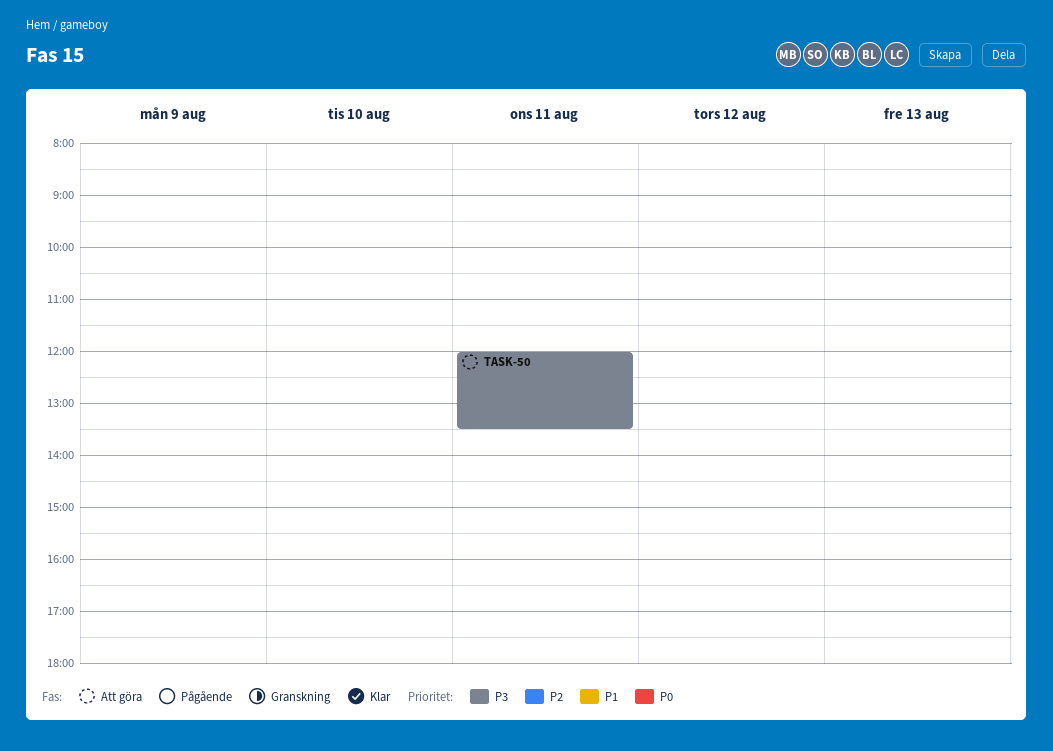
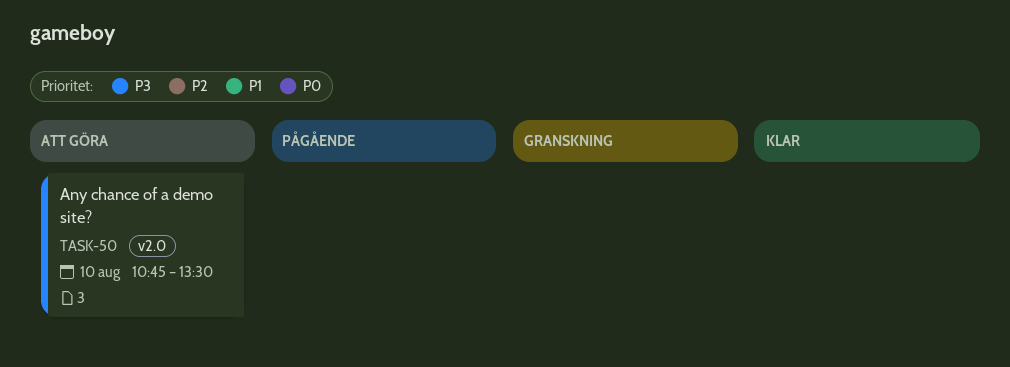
TASK-50, day: Aug 11 -> Aug 10
TASK-50, begins: 12:00 -> 10:45

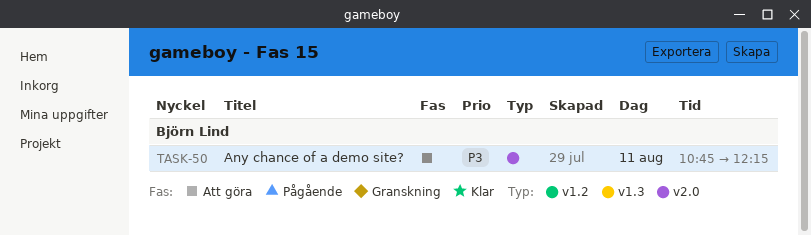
TASK-50, day: Aug 10 -> Aug 11
TASK-50, ends: 13:30 -> 12:15

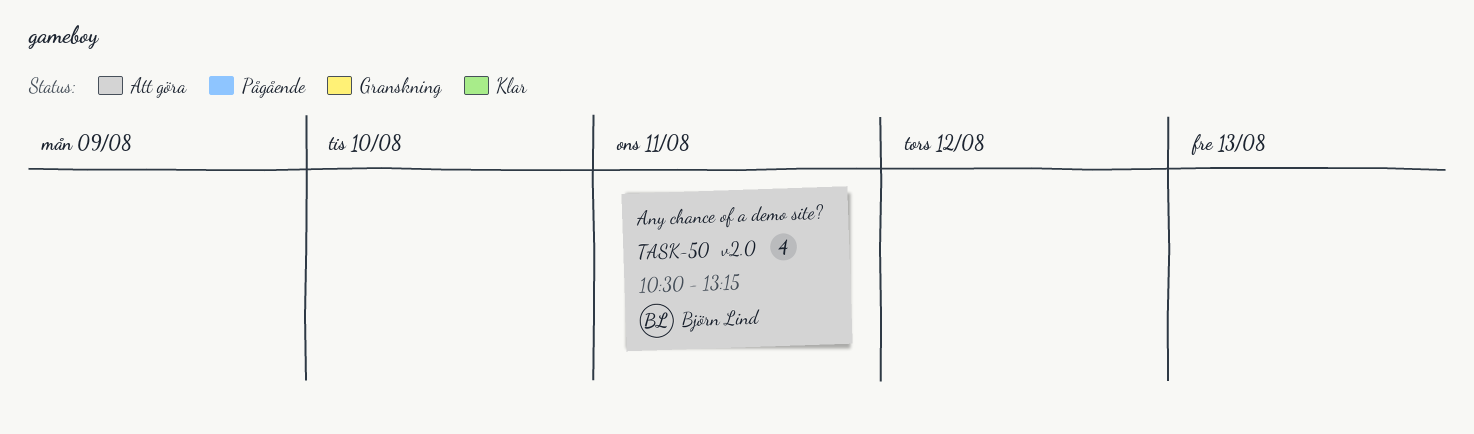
TASK-50, begins: 10:45 -> 10:30
TASK-50, ends: 12:15 -> 13:15

